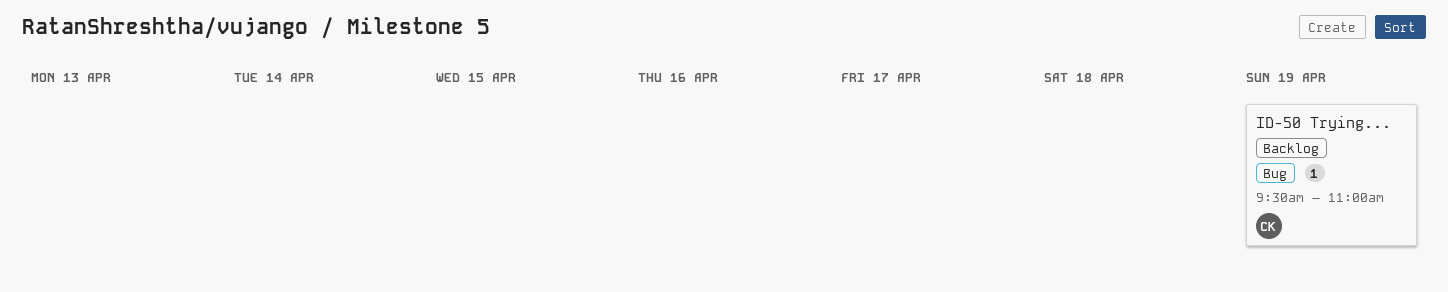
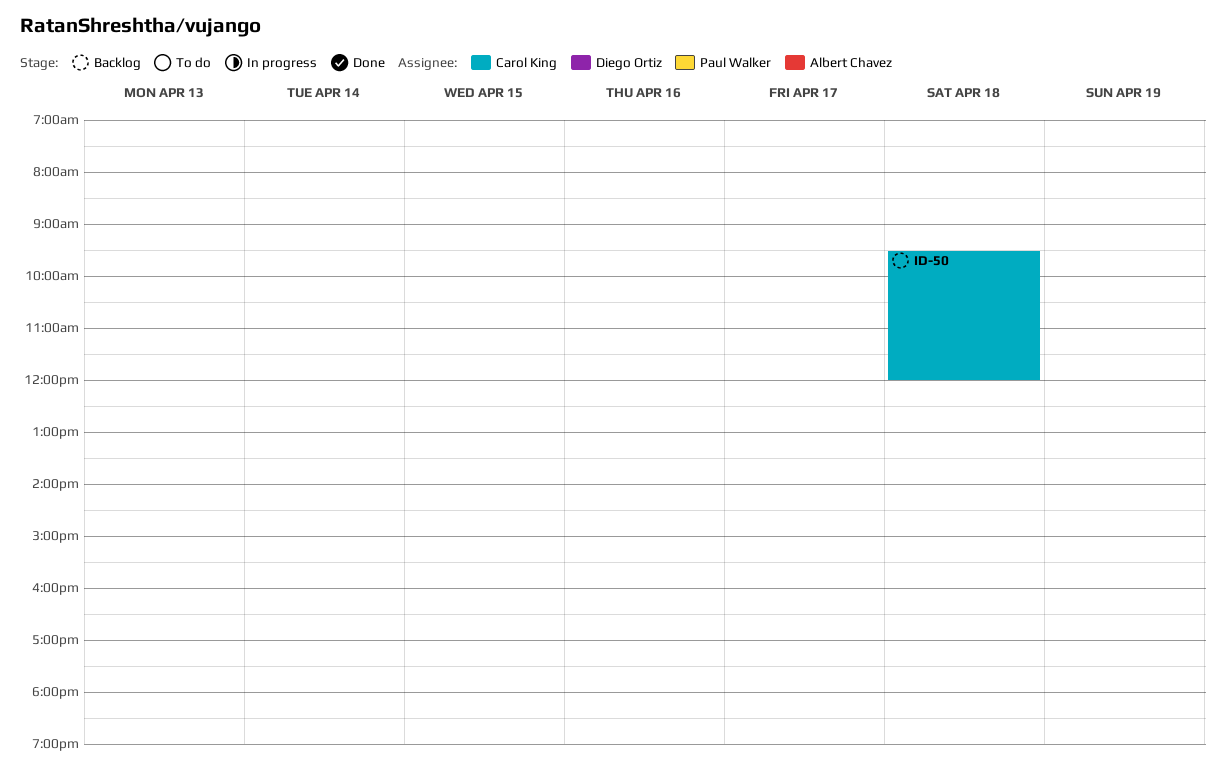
ID-50, day: Apr 19 -> Apr 18
ID-50, ends: 11:00 -> 12:00

